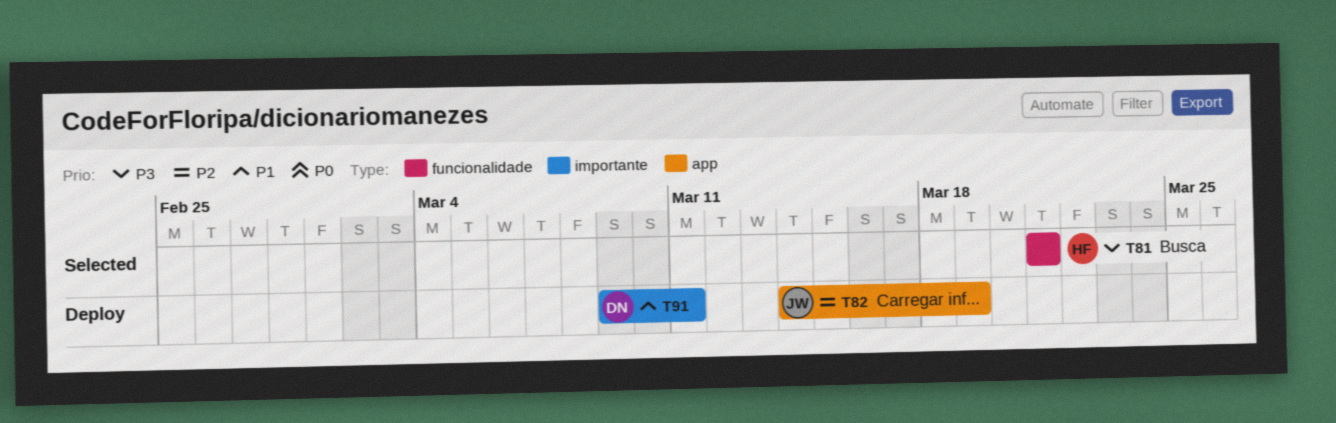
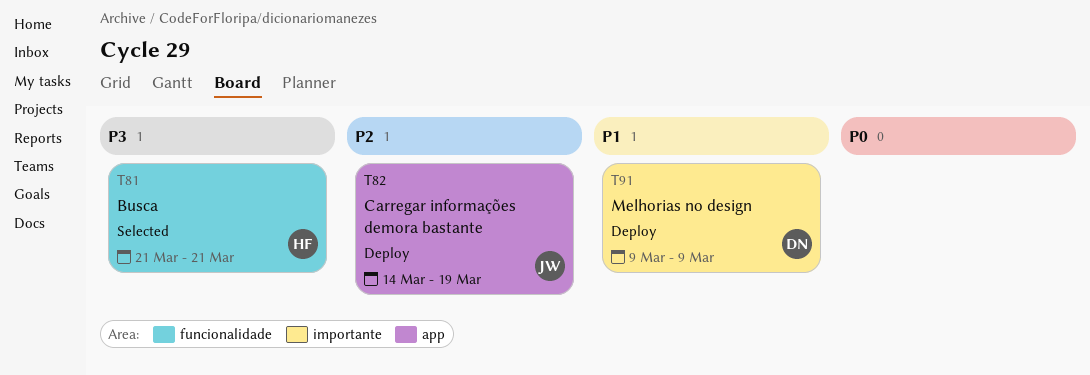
T91, due: Mar 11 -> Mar 9

